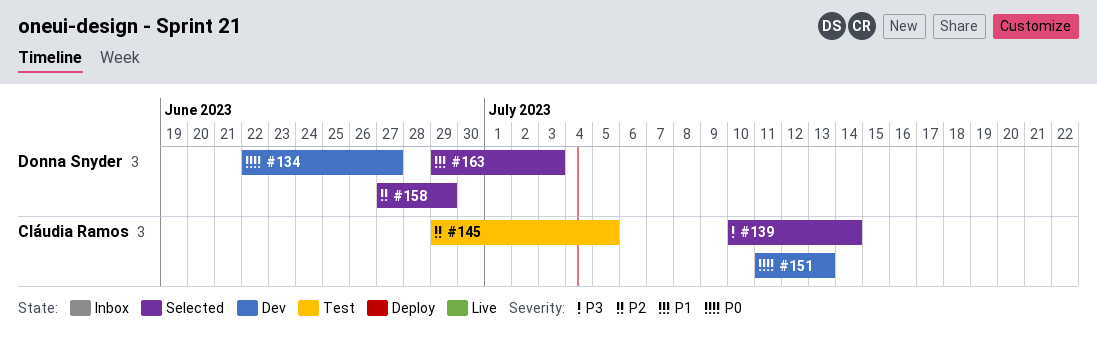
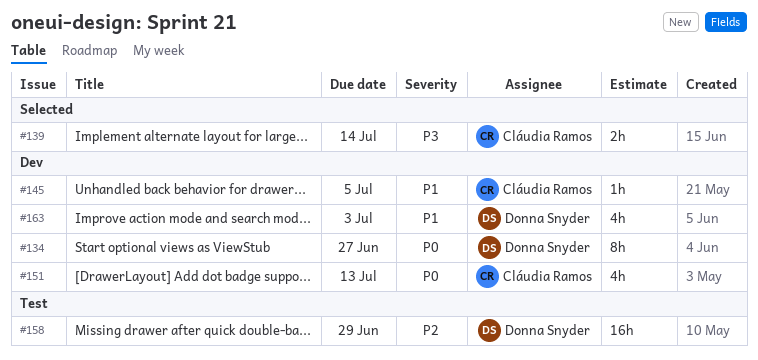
#145, status: Test -> Dev
#145, priority: P2 -> P1
#158, status: Selected -> Test
#163, status: Selected -> Dev

